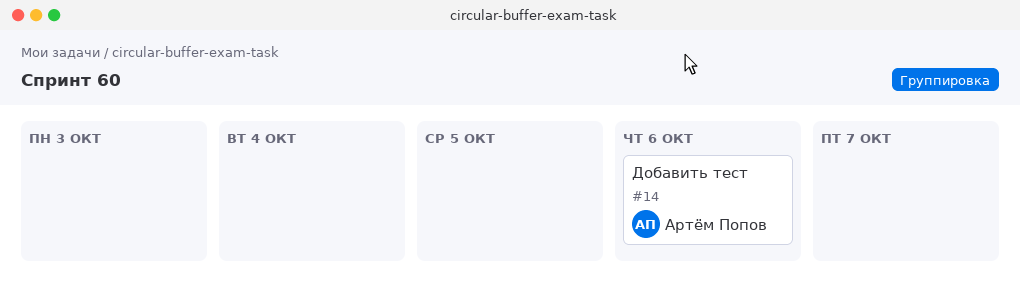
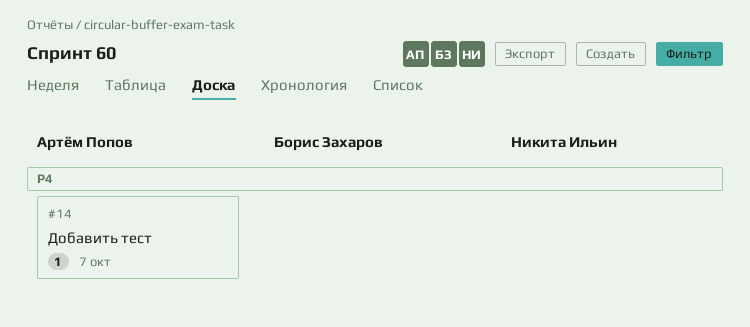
#14, due: Oct 6 -> Oct 7

